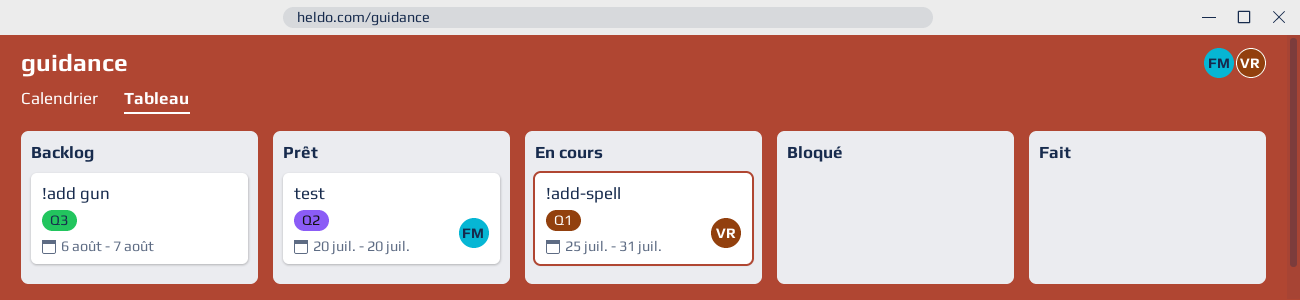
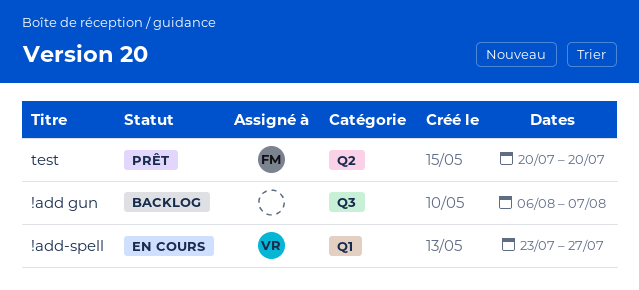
!add-spell, start: Jul 25 -> Jul 23
!add-spell, due: Jul 31 -> Jul 27

